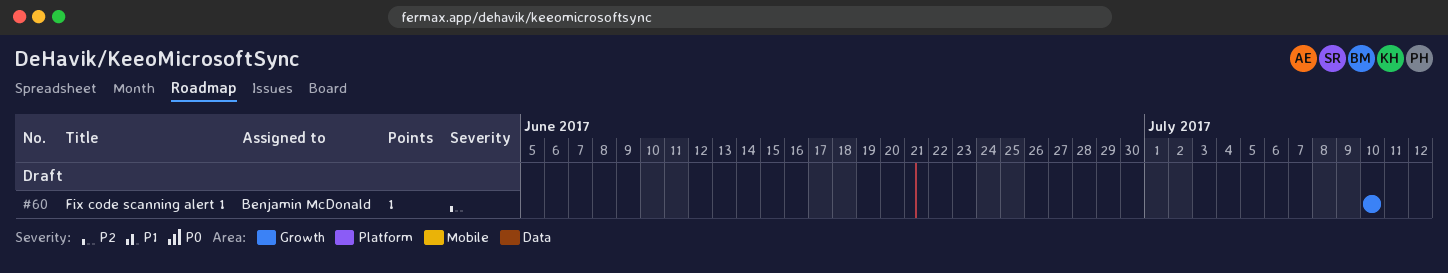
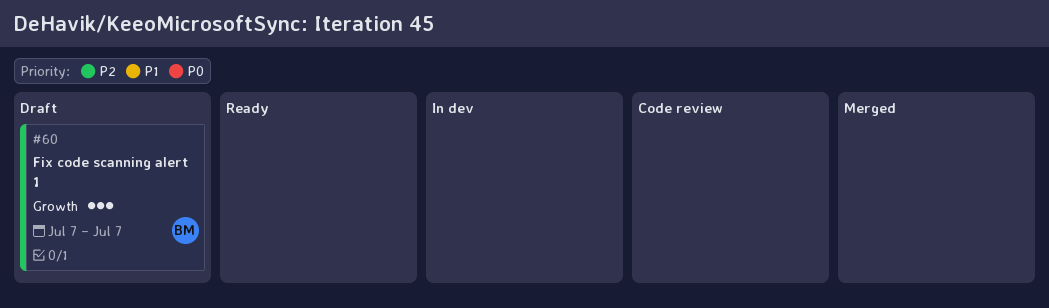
#60, estimate: 1 -> 3
#60, start: Jul 10 -> Jul 7
#60, due: Jul 10 -> Jul 7

